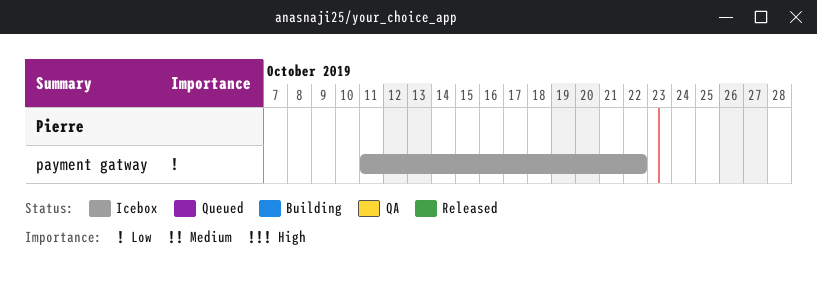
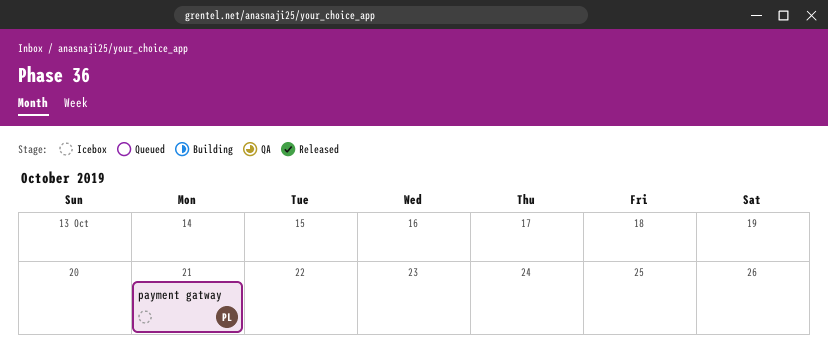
payment gatway, due: Oct 22 -> Oct 21

